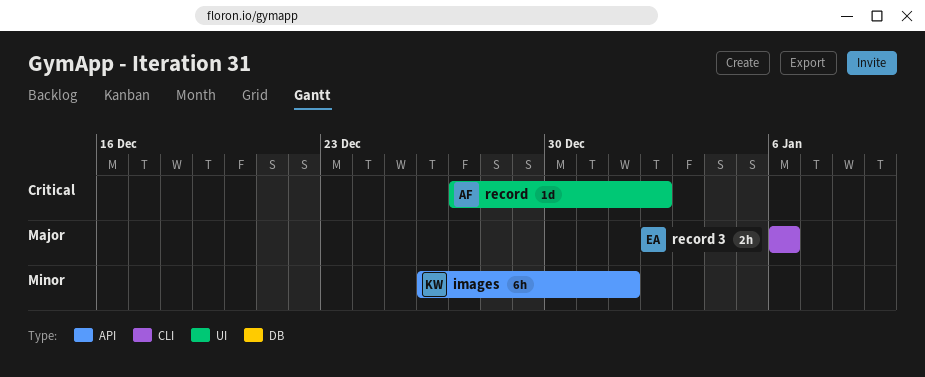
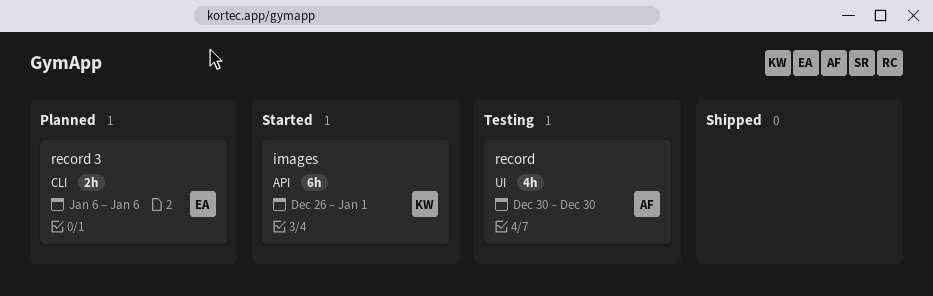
record, estimate: 1d -> 4h
record, start: Dec 27 -> Dec 30
record, due: Jan 2 -> Dec 30

